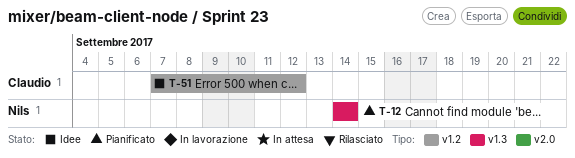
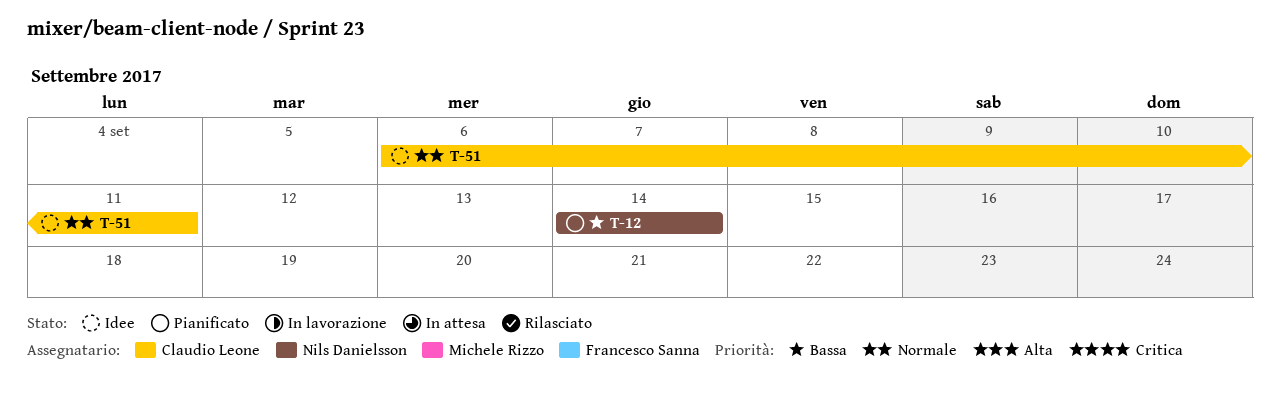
T-51, start: Sep 7 -> Sep 6
T-51, due: Sep 12 -> Sep 11

